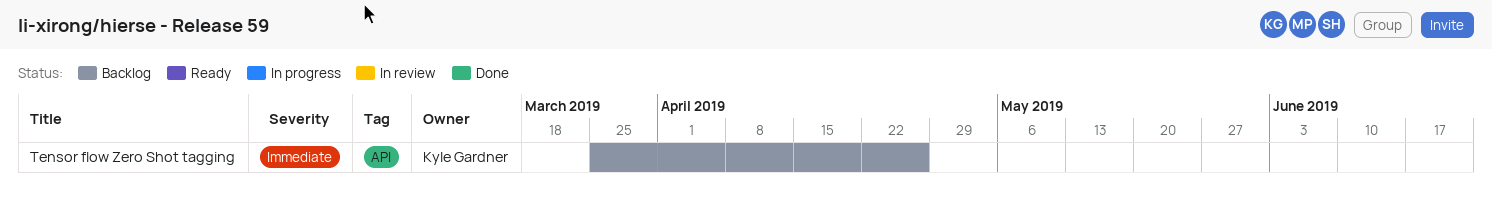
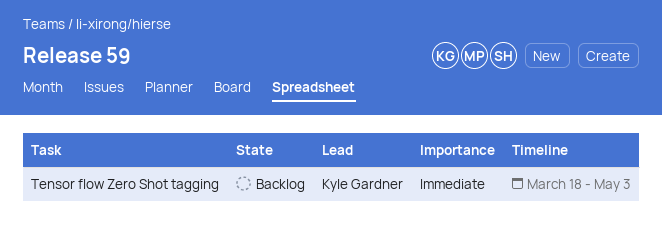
Tensor flow Zero Shot tagging, start: Mar 25 -> Mar 18
Tensor flow Zero Shot tagging, due: Apr 26 -> May 3

